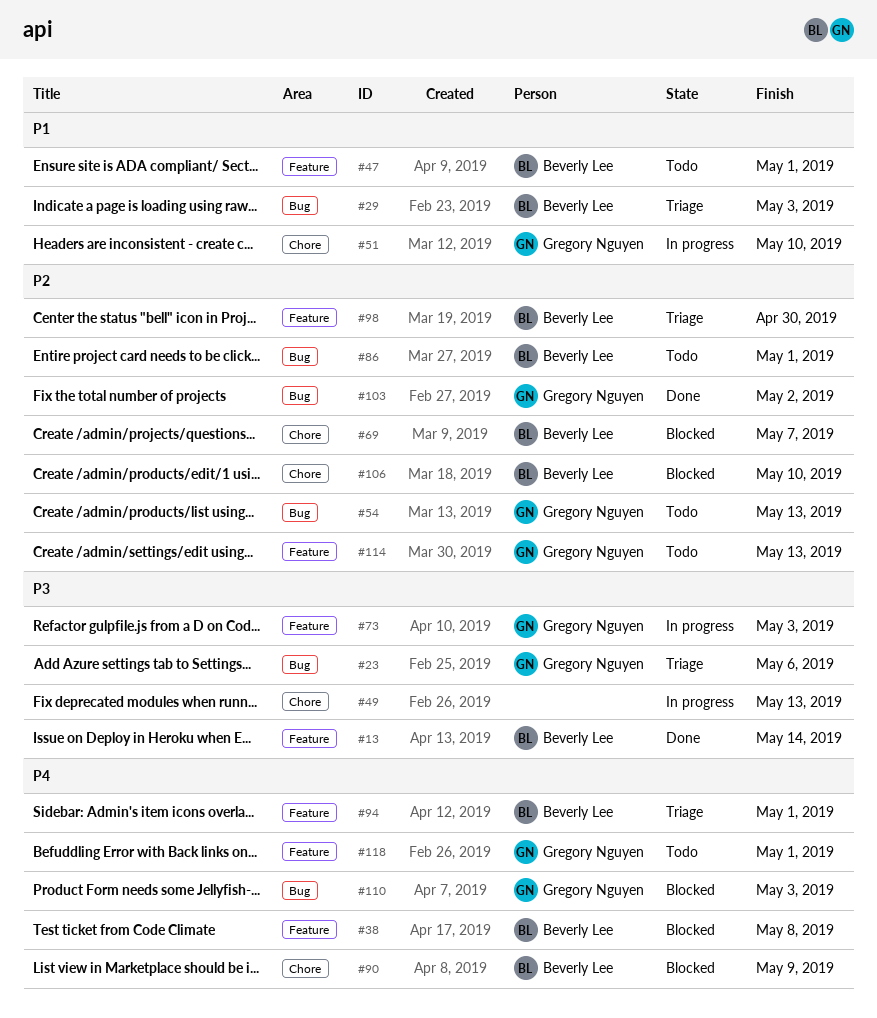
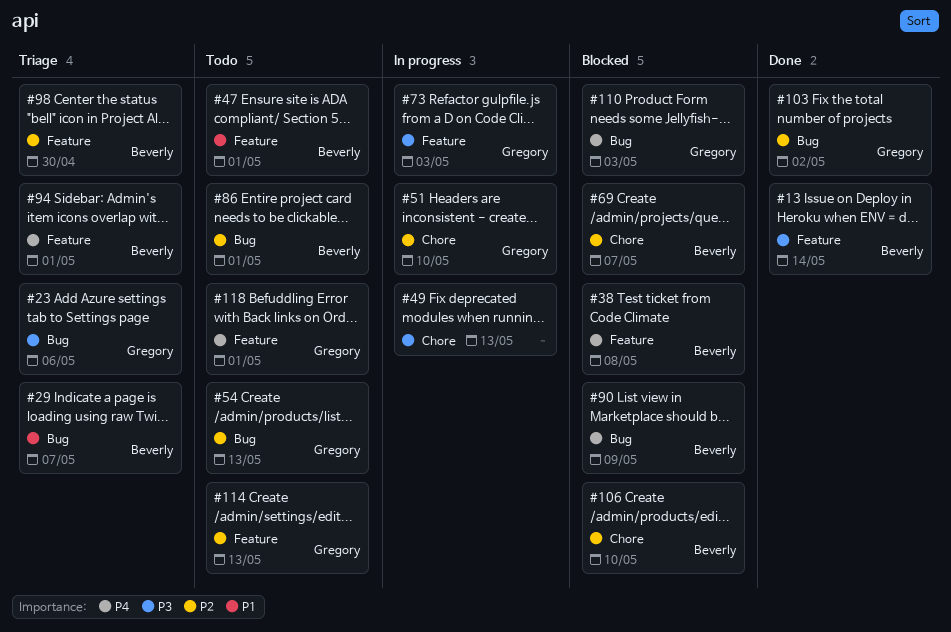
#29, due: May 3 -> May 7
#51, priority: P1 -> P2
#90, label: Chore -> Bug

